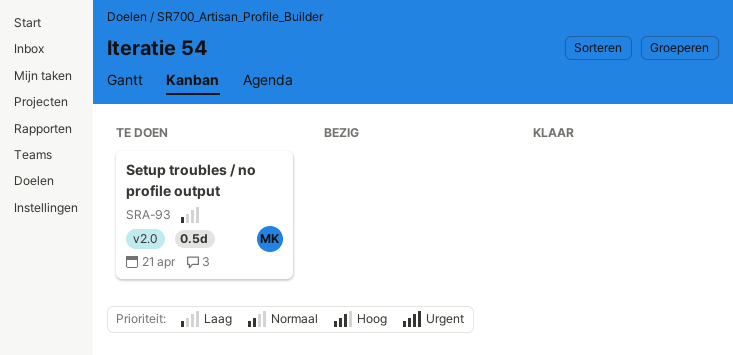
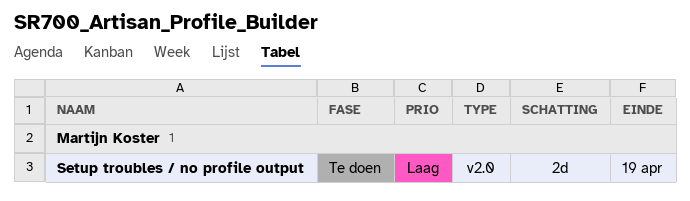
Setup troubles / no profile output, estimate: 0.5d -> 2d
Setup troubles / no profile output, due: Apr 21 -> Apr 19

